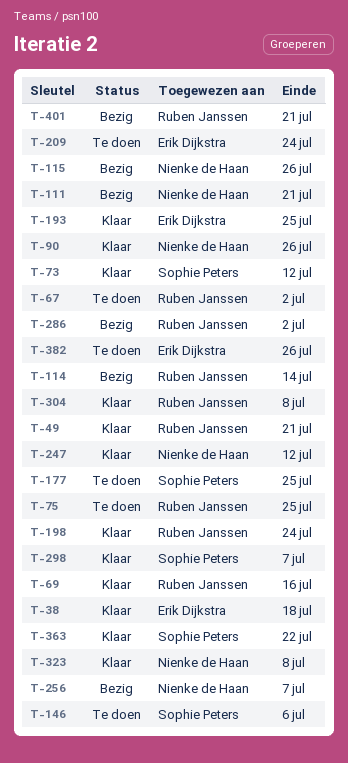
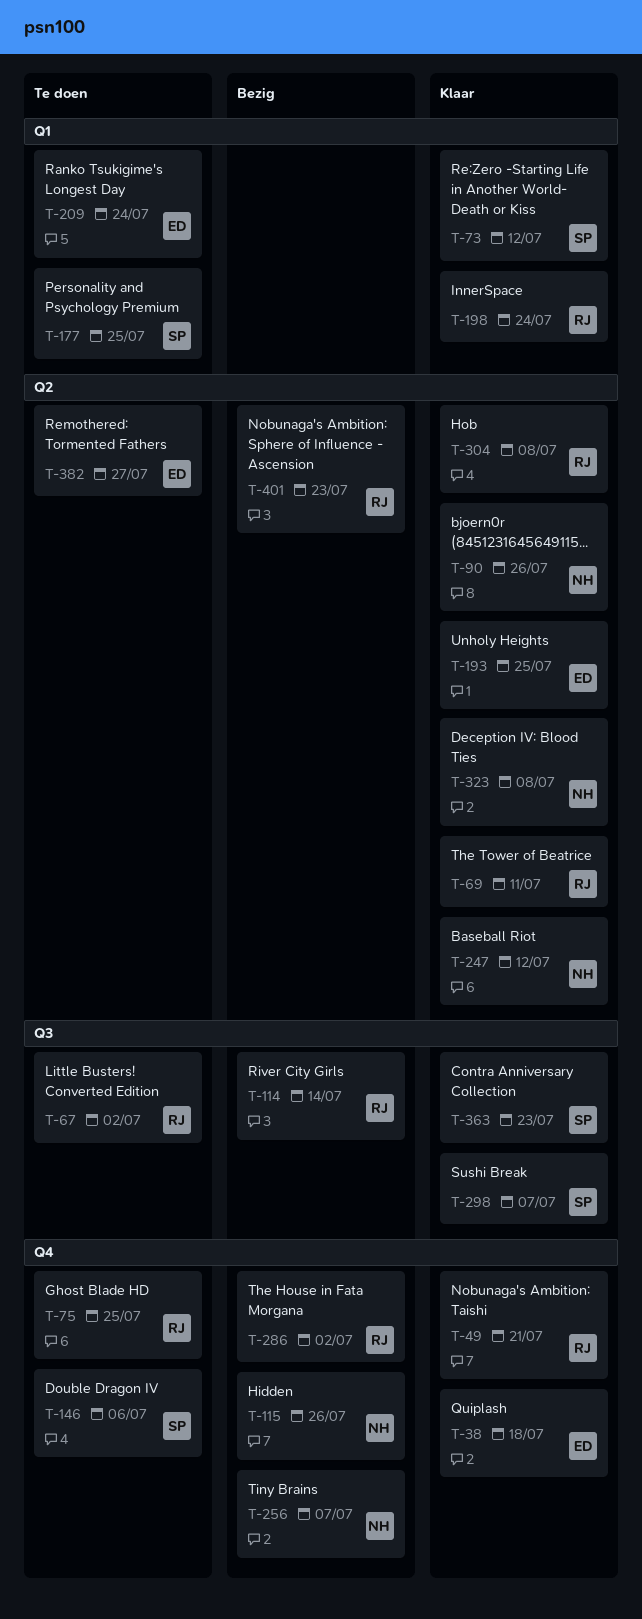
T-69, due: Jul 16 -> Jul 11
T-111: present -> none
T-363, due: Jul 22 -> Jul 23
T-382, due: Jul 26 -> Jul 27
T-401, due: Jul 21 -> Jul 23

